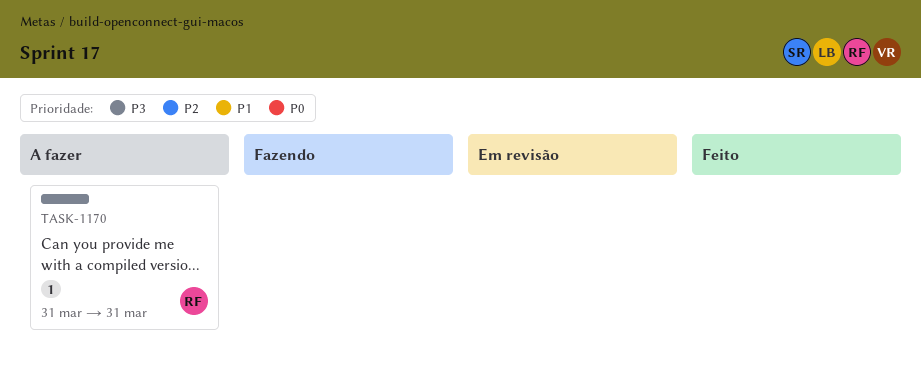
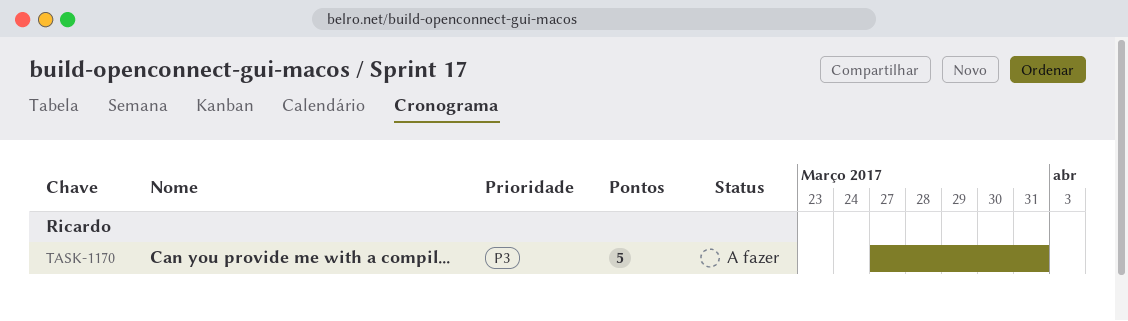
TASK-1170, estimate: 1 -> 5
TASK-1170, start: Mar 31 -> Mar 27

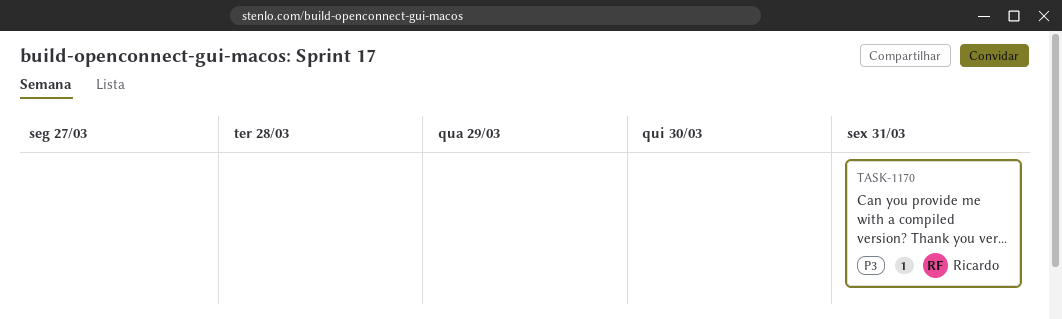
TASK-1170, estimate: 5 -> 1

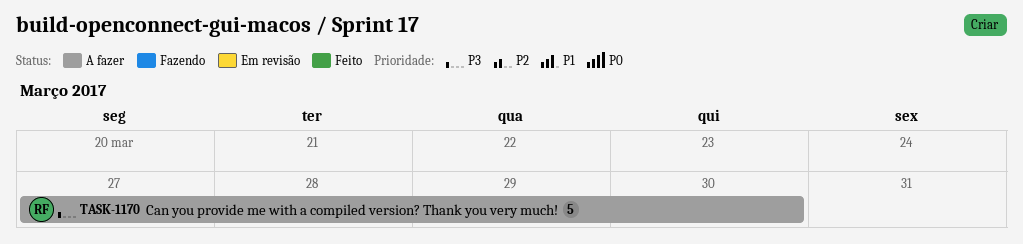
TASK-1170, estimate: 1 -> 5
TASK-1170, due: Mar 31 -> Mar 30

